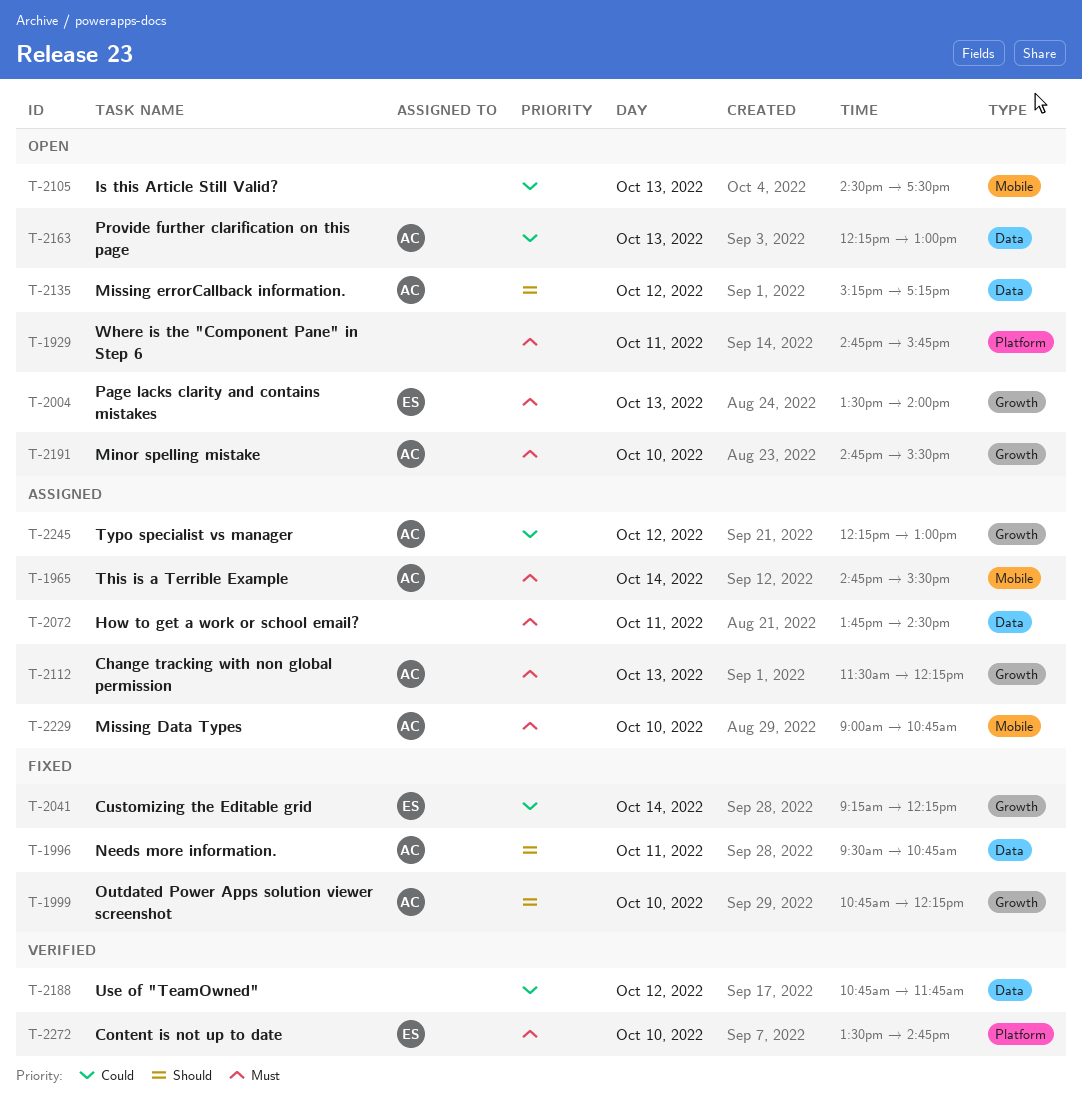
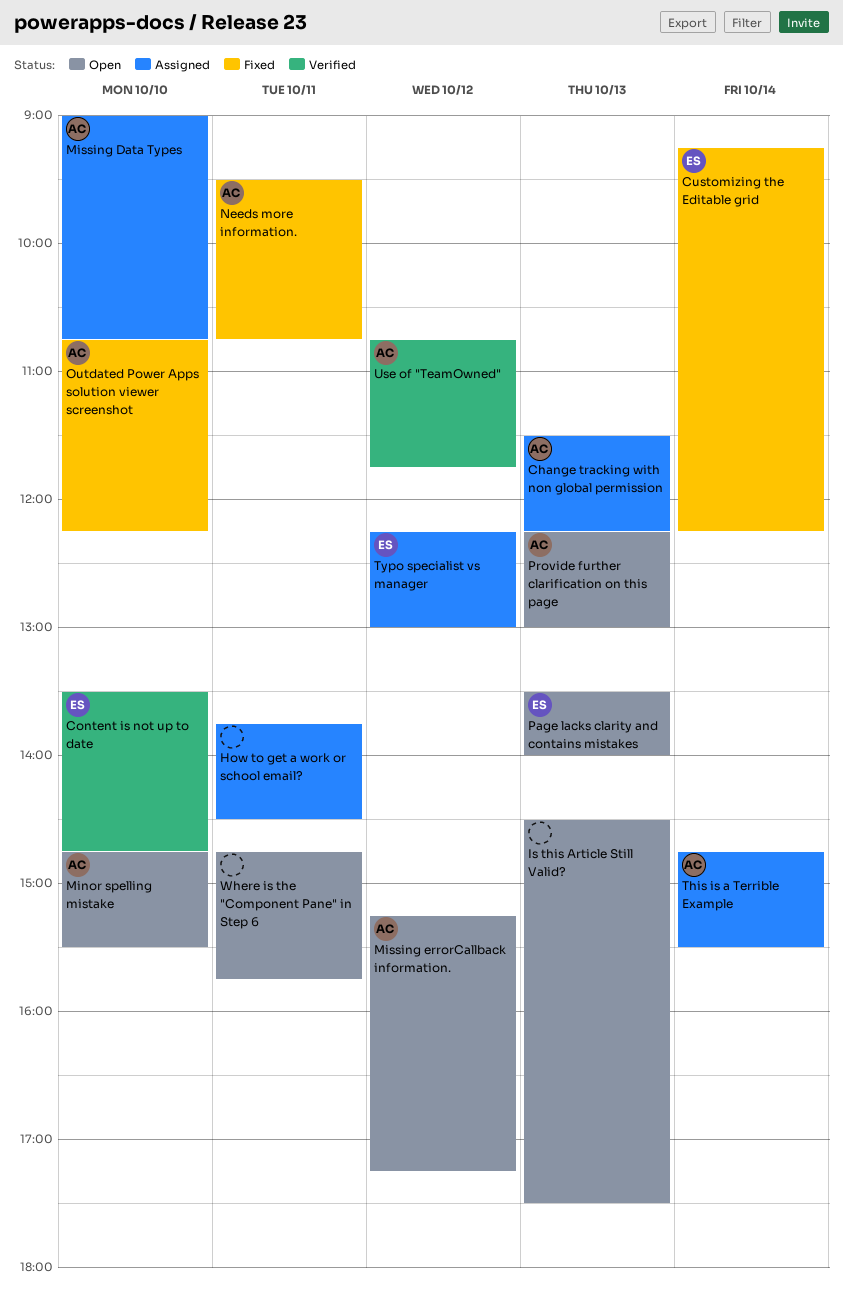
Typo specialist vs manager, owner: AC -> ES
Use of "TeamOwned", owner: none -> AC

